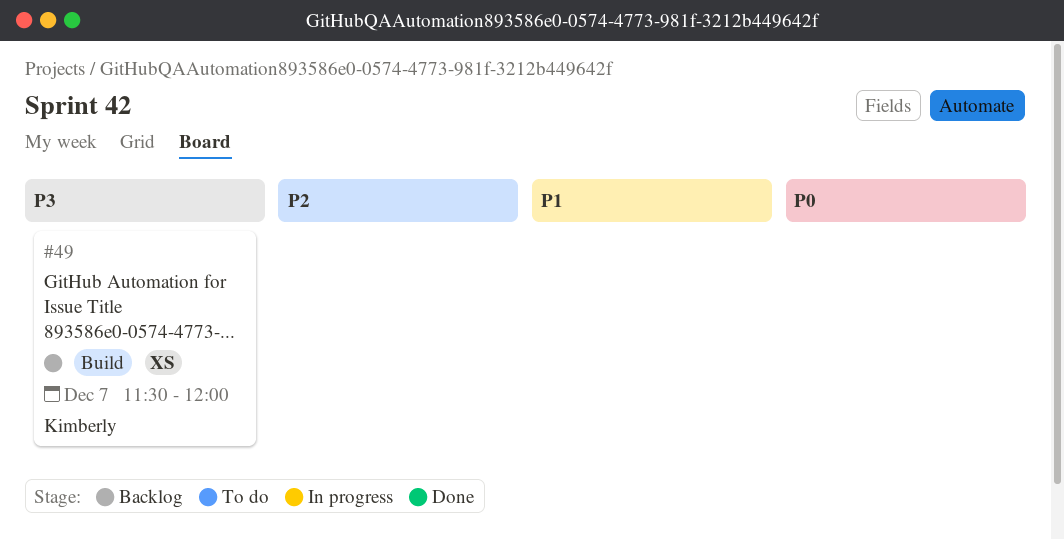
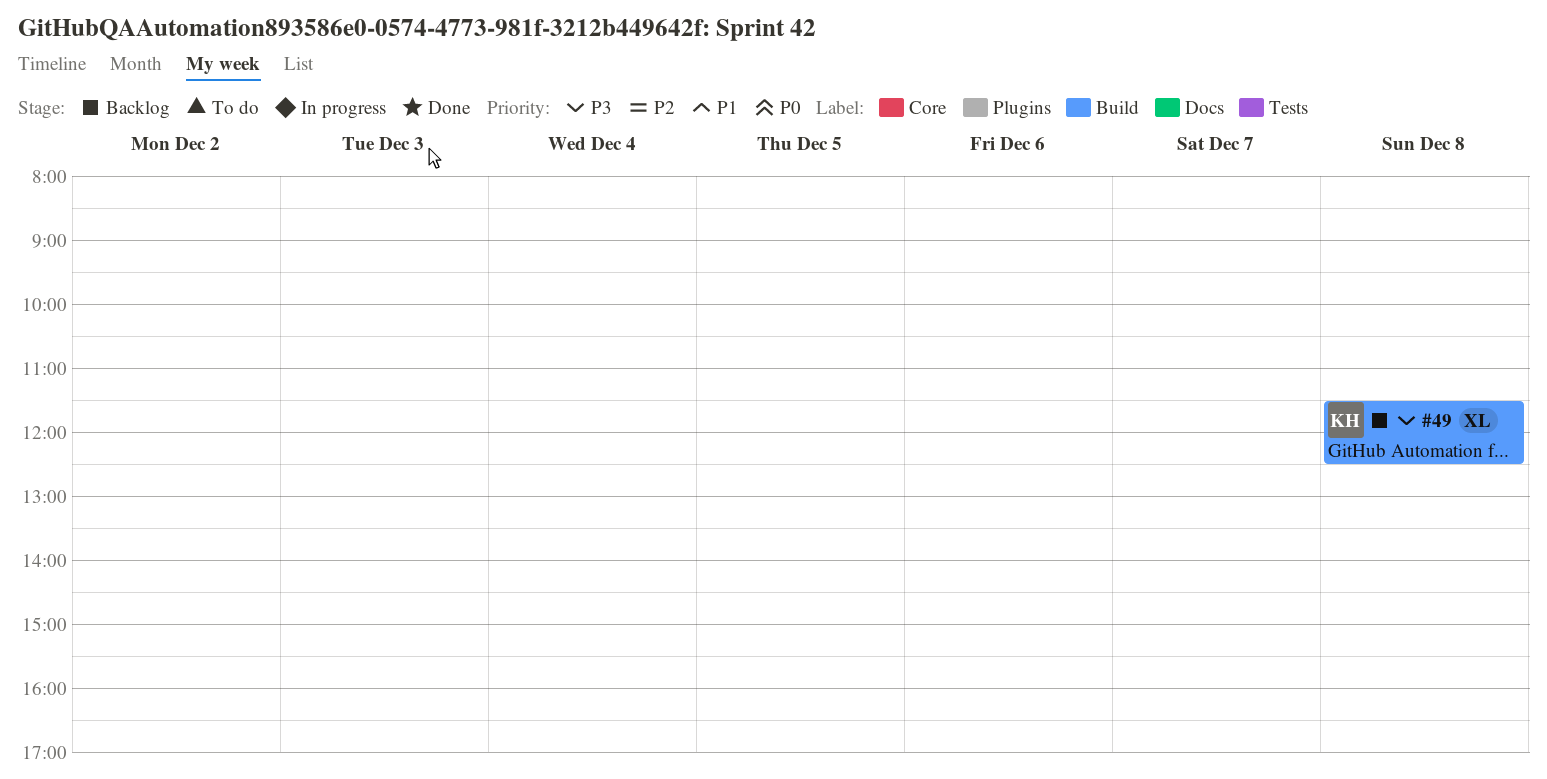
#49, estimate: XS -> XL
#49, day: Dec 7 -> Dec 8
#49, ends: 12:00 -> 12:30

